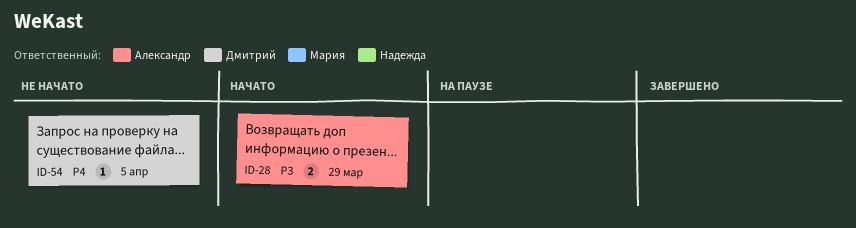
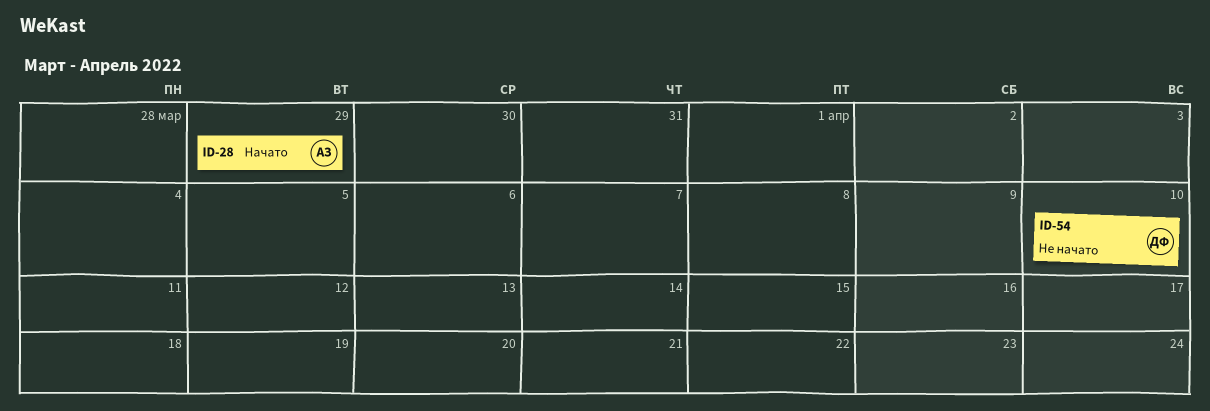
ID-54, due: Apr 5 -> Apr 10

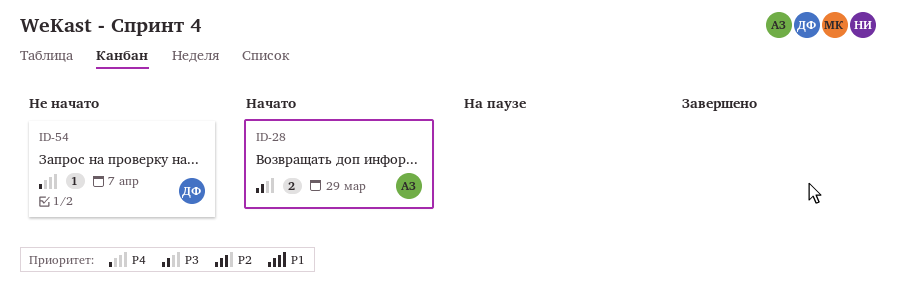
ID-54, due: Apr 10 -> Apr 7

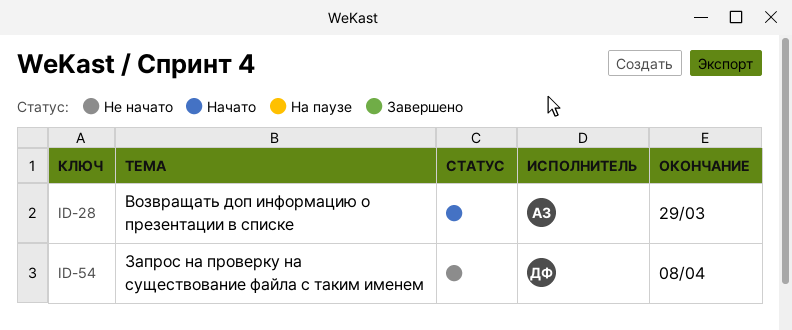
ID-54, due: Apr 7 -> Apr 8

